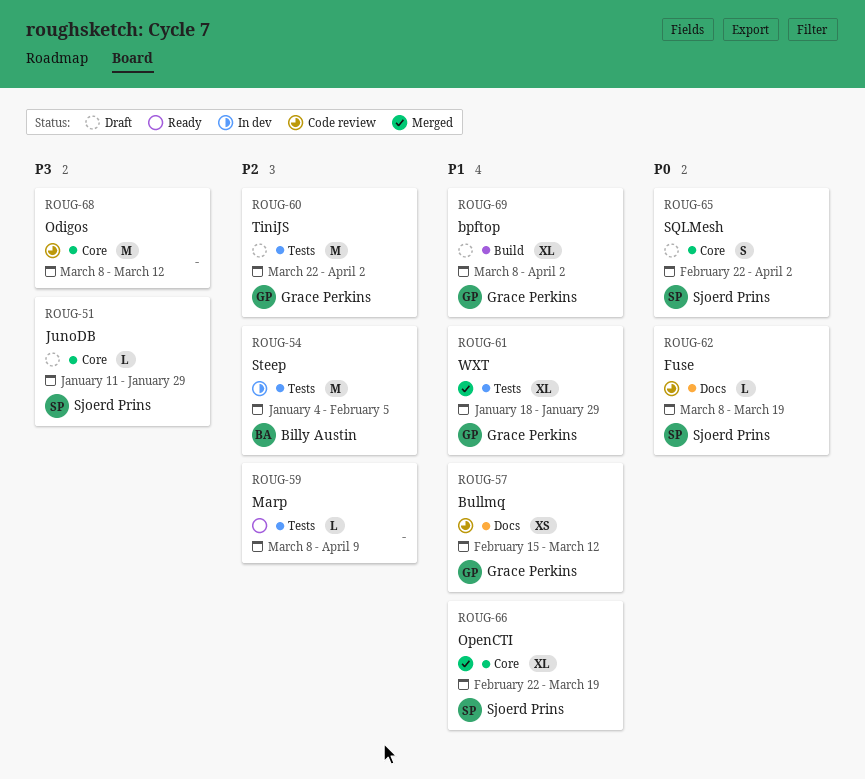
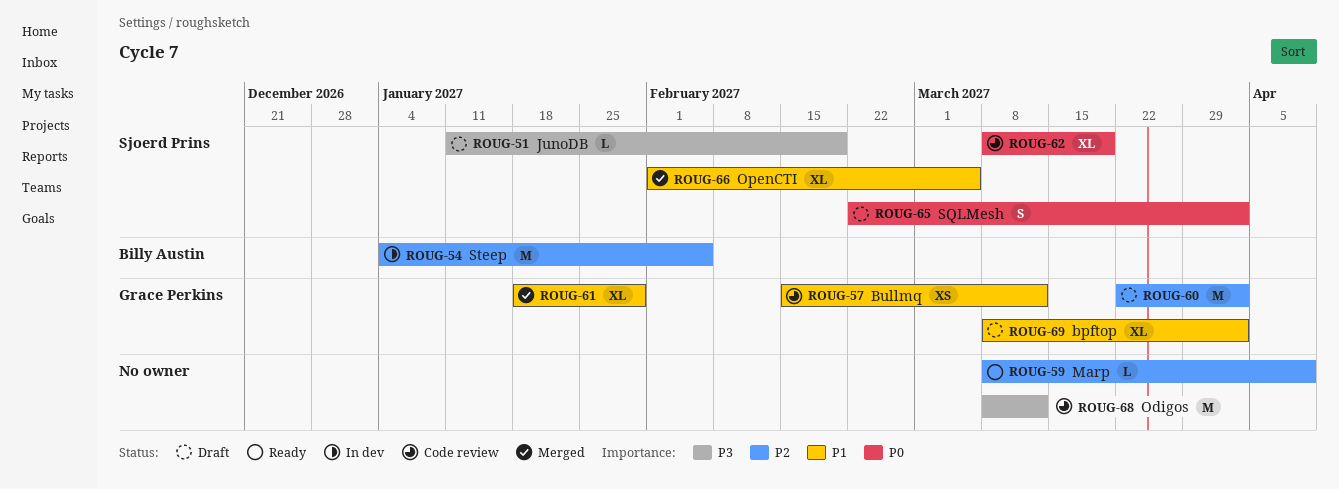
ROUG-51, due: Jan 29 -> Feb 19
ROUG-62, estimate: L -> XL
ROUG-66, start: Feb 22 -> Feb 1
ROUG-66, due: Mar 19 -> Mar 5

